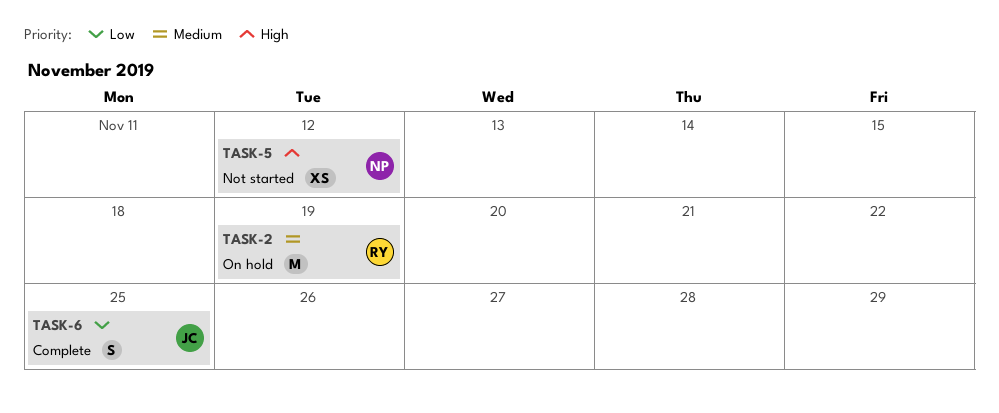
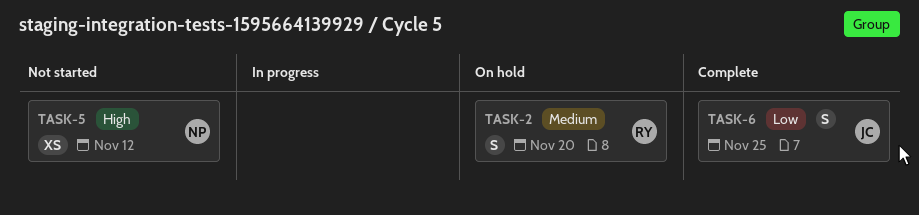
TASK-2, estimate: M -> S
TASK-2, due: Nov 19 -> Nov 20

